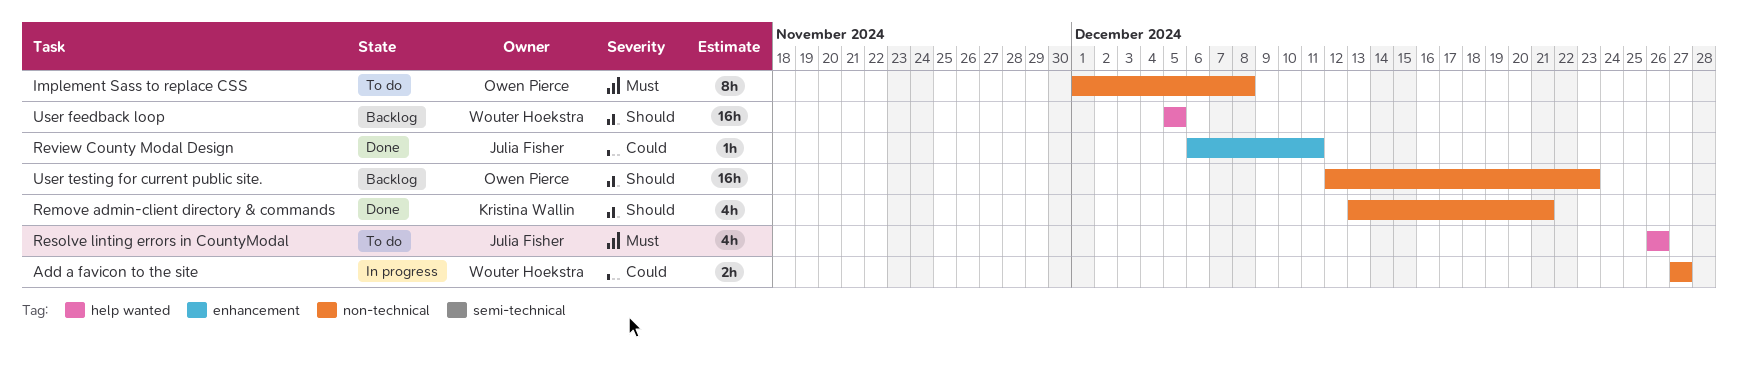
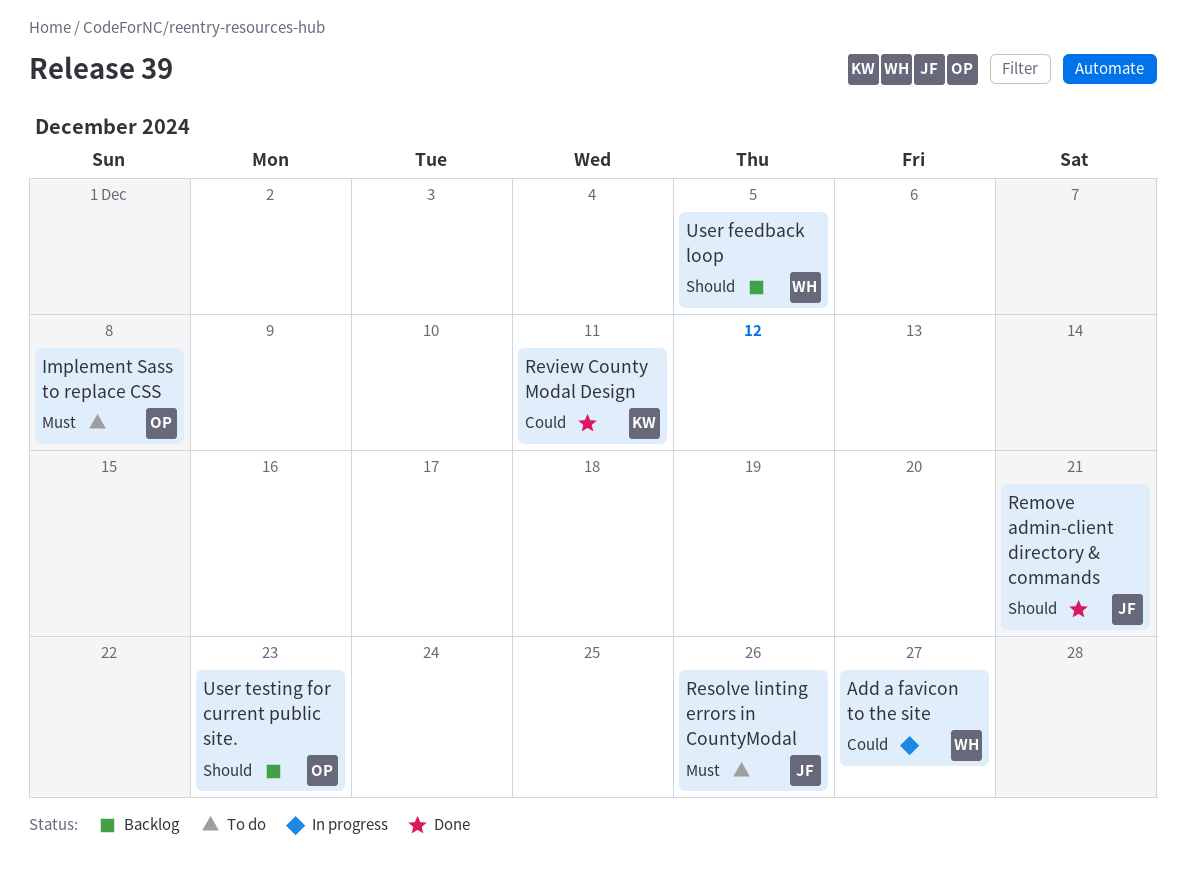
Remove admin-client directory & commands, owner: Kristina Wallin -> Julia Fisher
Review County Modal Design, owner: Julia Fisher -> Kristina Wallin

